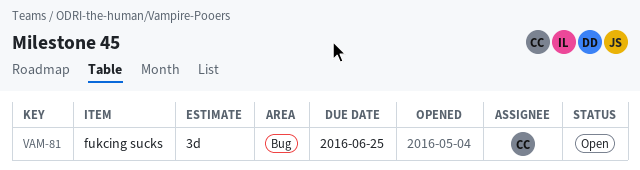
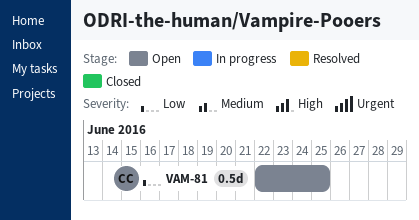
VAM-81, estimate: 3d -> 0.5d

